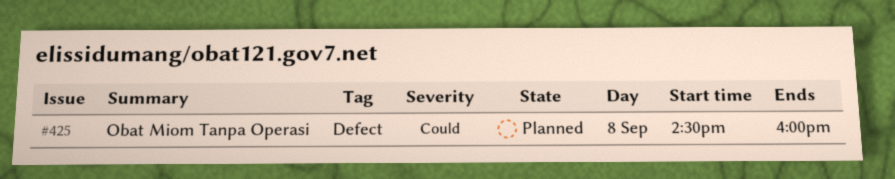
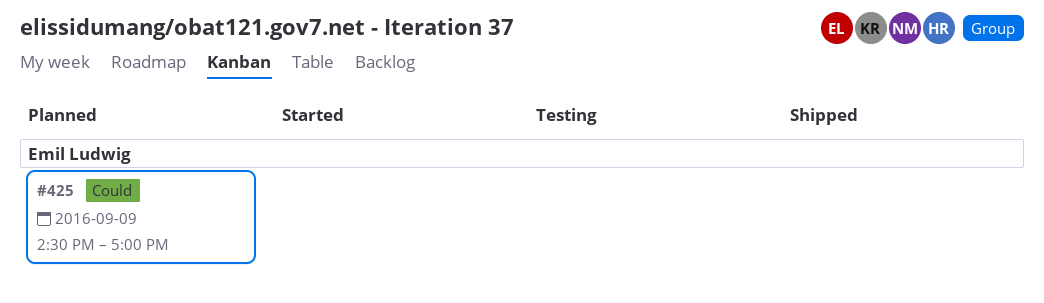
#425, day: Sep 8 -> Sep 9
#425, ends: 16:00 -> 17:00

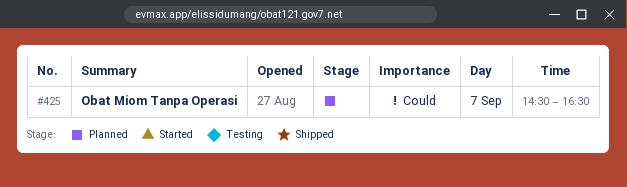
#425, day: Sep 9 -> Sep 7
#425, ends: 17:00 -> 16:30

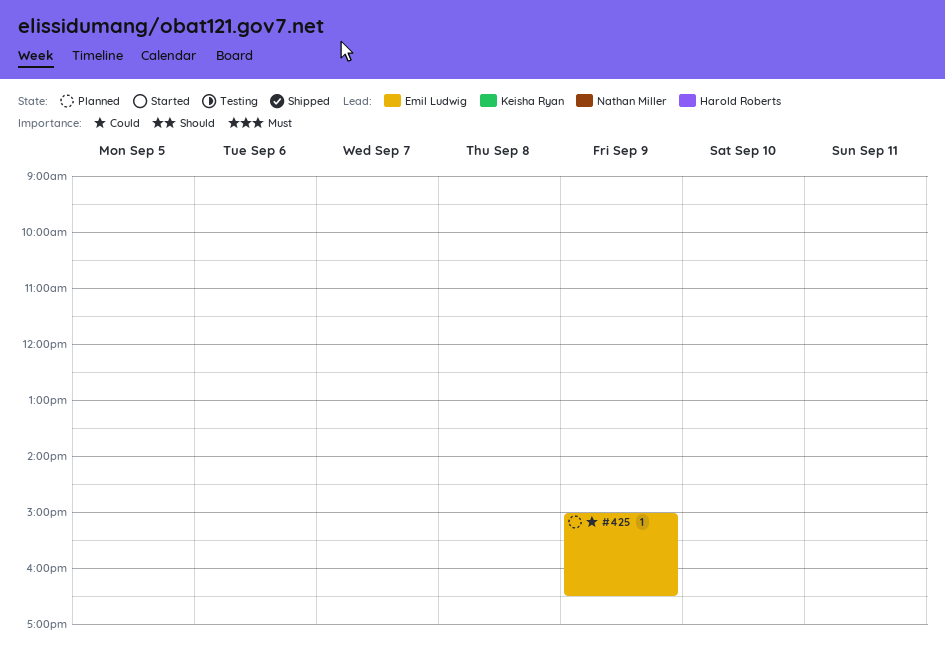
#425, day: Sep 7 -> Sep 9
#425, begins: 14:30 -> 15:00

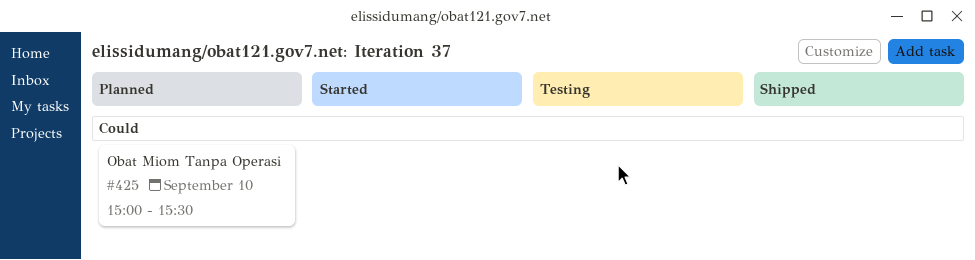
#425, day: Sep 9 -> Sep 10
#425, ends: 16:30 -> 15:30

